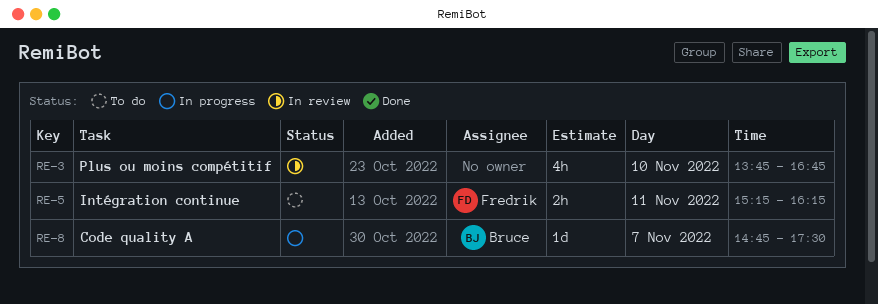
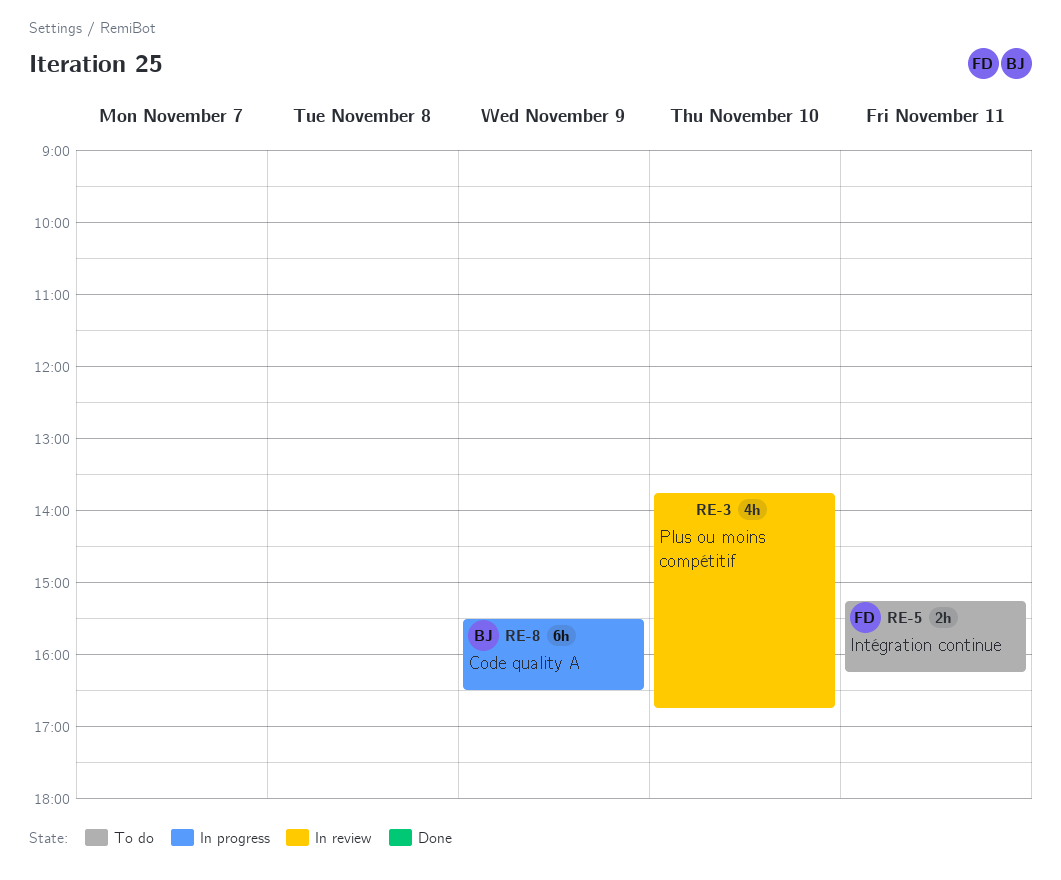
RE-8, estimate: 1d -> 6h
RE-8, day: Nov 7 -> Nov 9
RE-8, begins: 14:45 -> 15:30
RE-8, ends: 17:30 -> 16:30

